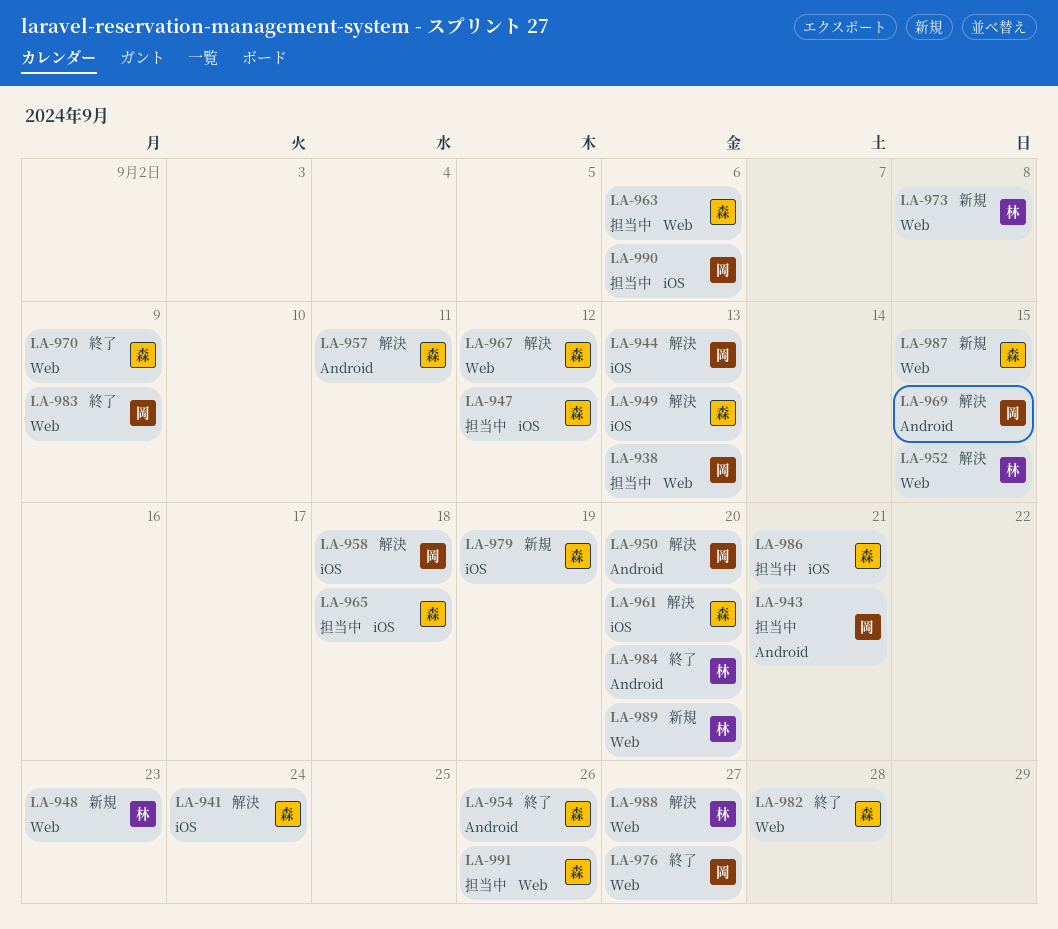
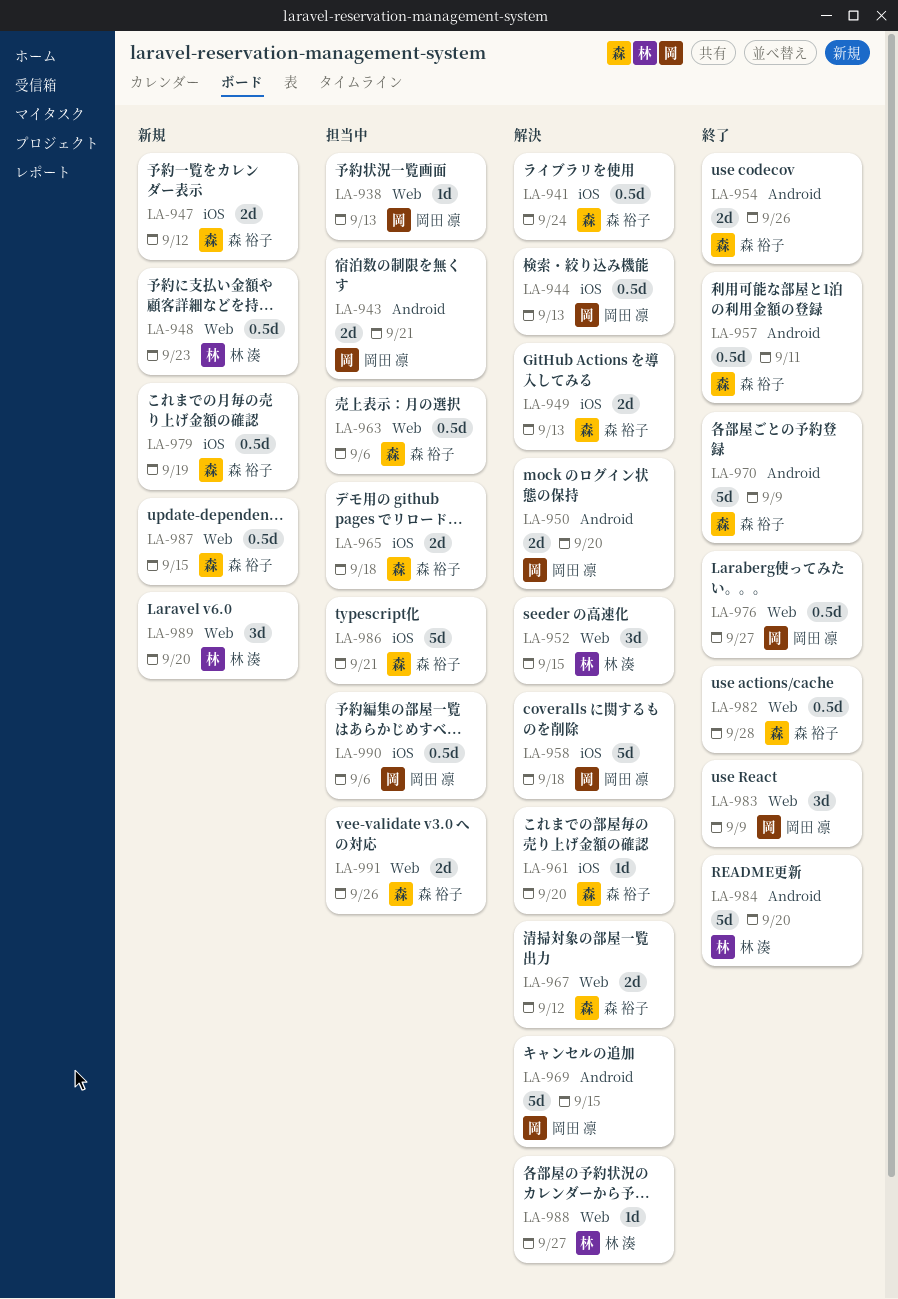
LA-947, status: 担当中 -> 新規
LA-957, status: 解決 -> 終了
LA-970, label: Web -> Android
LA-973: present -> none

